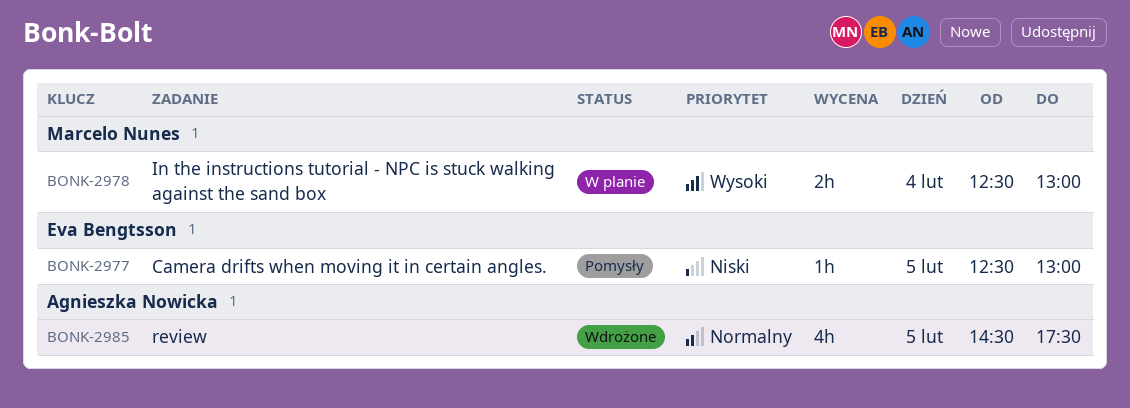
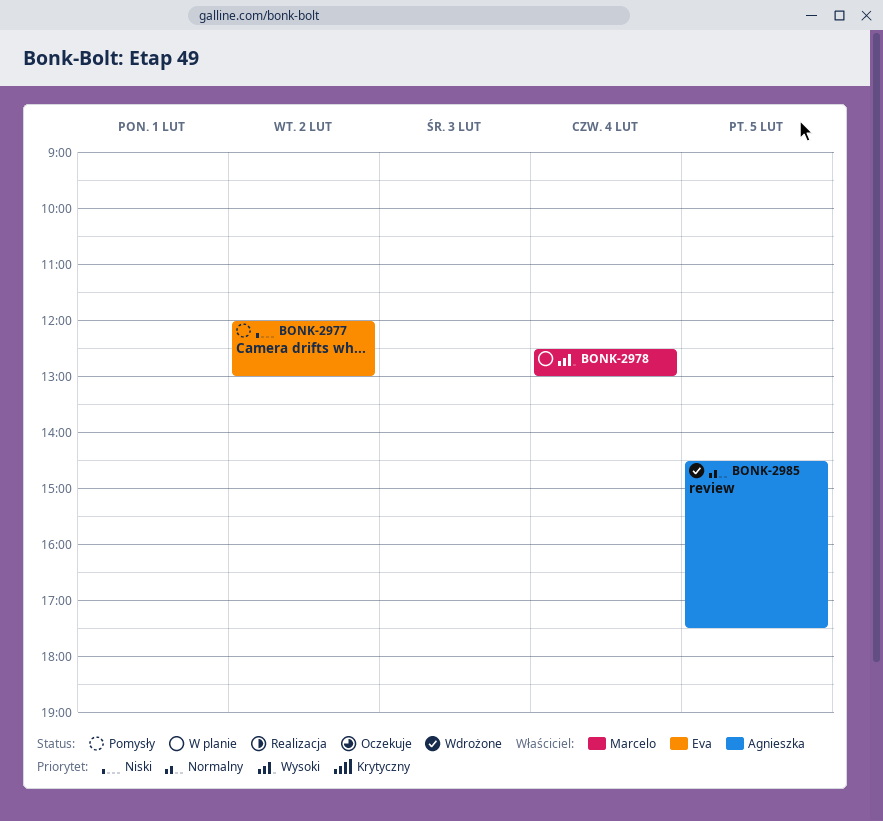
BONK-2977, day: Feb 5 -> Feb 2
BONK-2977, begins: 12:30 -> 12:00

